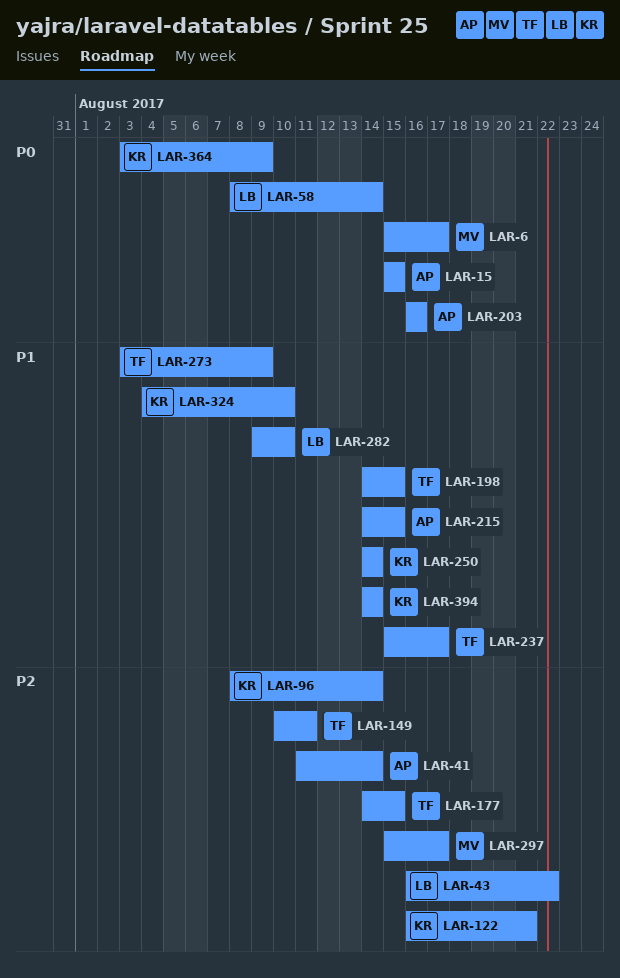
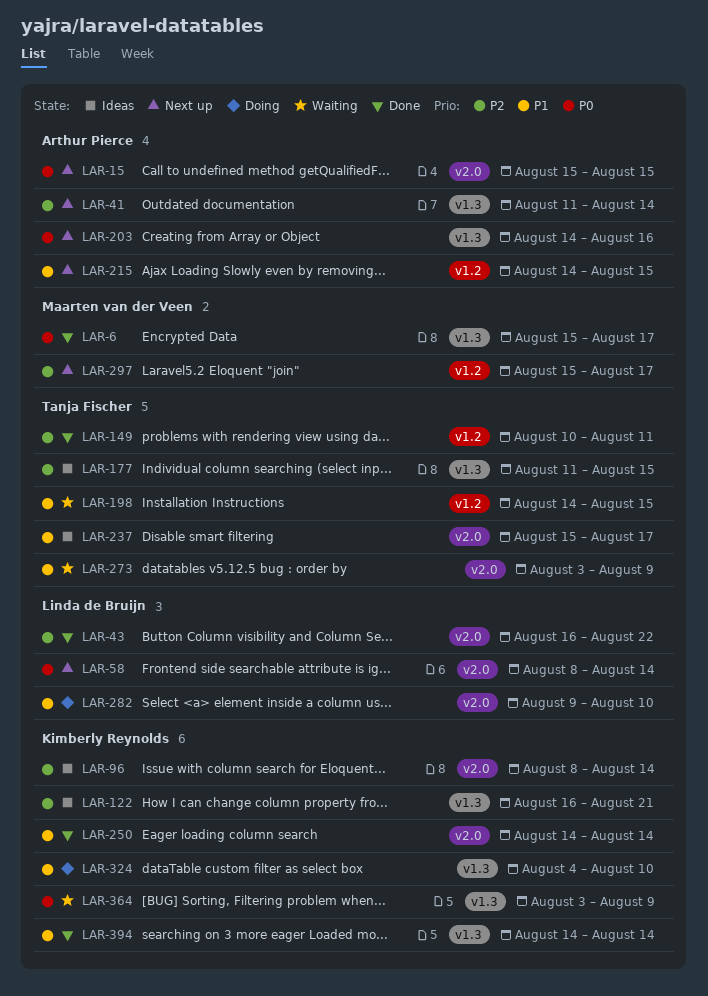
LAR-177, start: Aug 14 -> Aug 11
LAR-203, start: Aug 16 -> Aug 14

